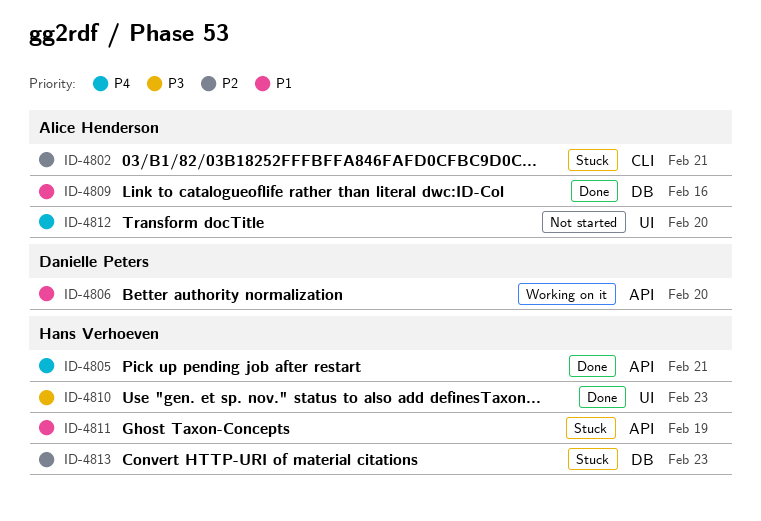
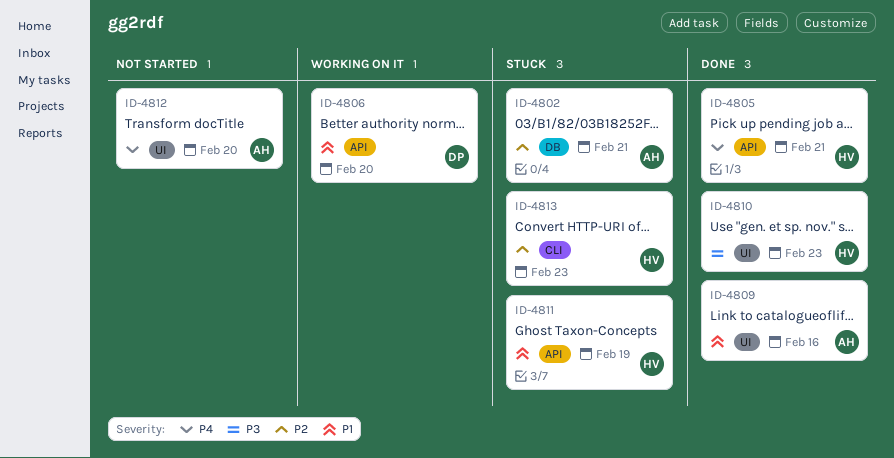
ID-4802, label: CLI -> DB
ID-4809, label: DB -> UI
ID-4813, label: DB -> CLI

